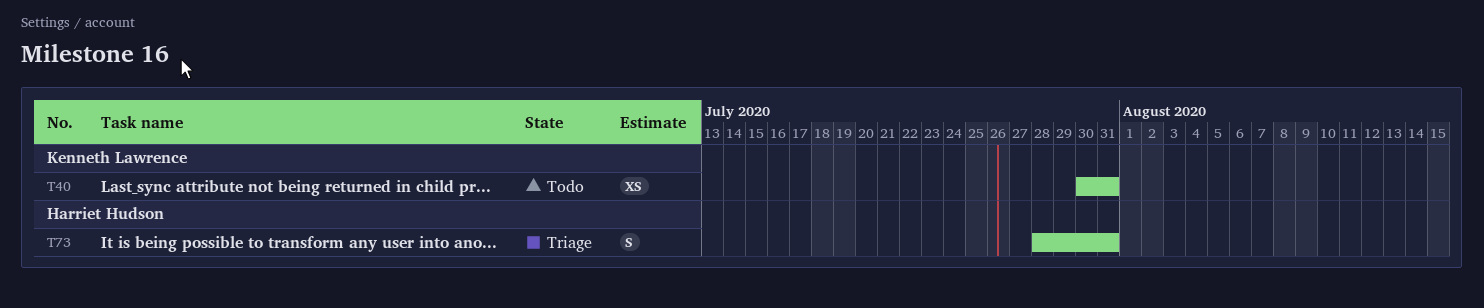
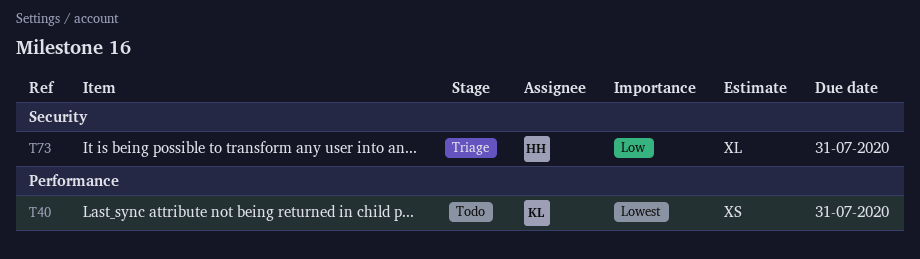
T73, estimate: S -> XL

